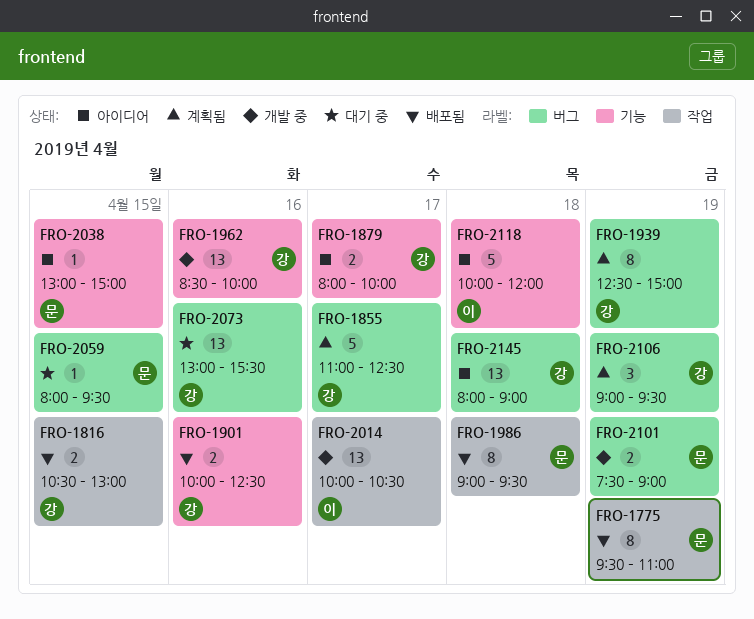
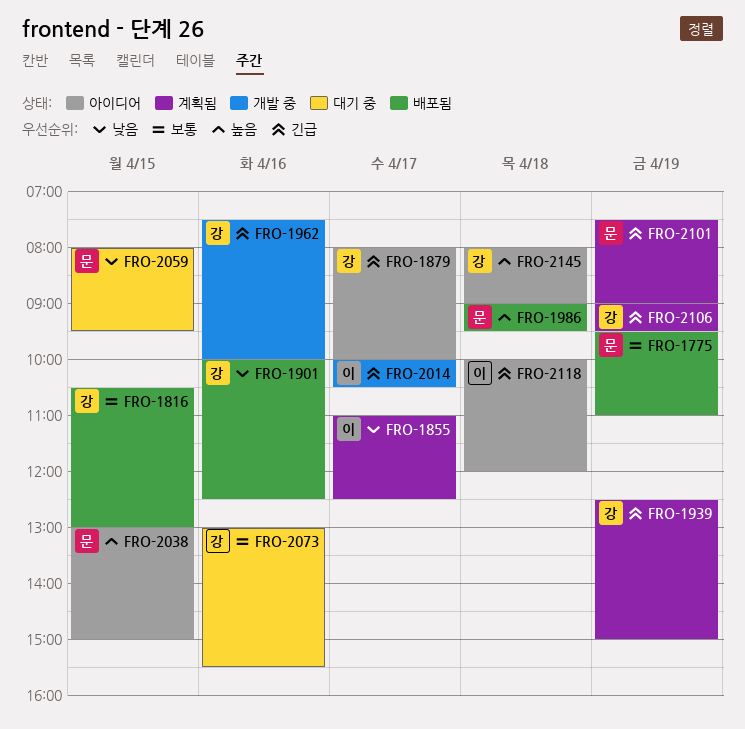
FRO-1855, owner: 강 -> 이
FRO-1962, begins: 08:30 -> 07:30
FRO-2101, status: 개발 중 -> 계획됨

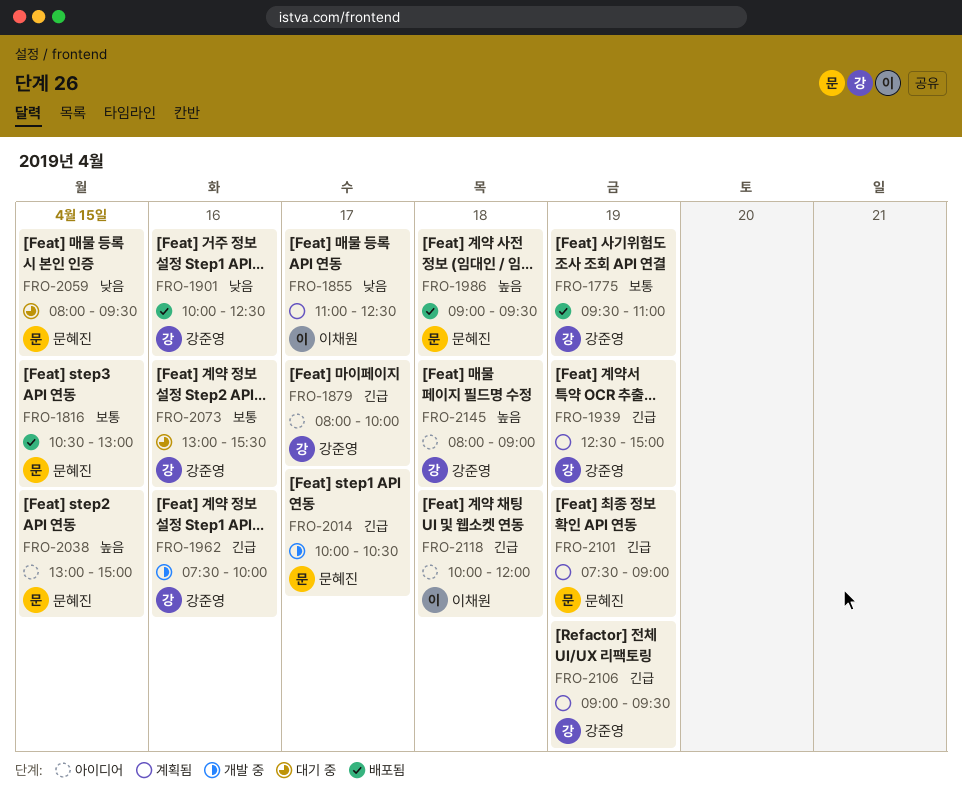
FRO-1775, owner: 문혜진 -> 강준영
FRO-1816, owner: 강준영 -> 문혜진
FRO-2014, owner: 이채원 -> 문혜진

